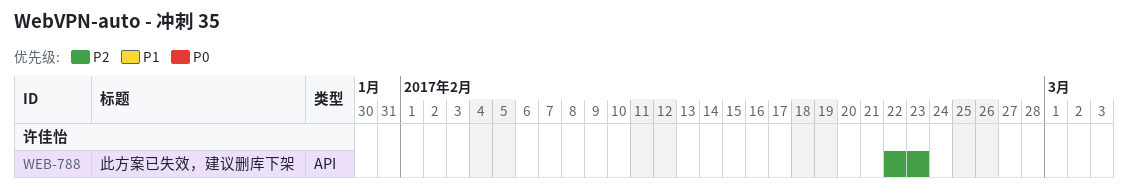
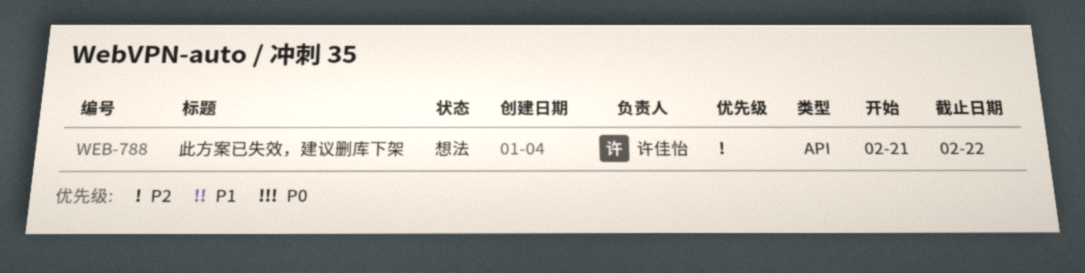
WEB-788, start: Feb 22 -> Feb 21
WEB-788, due: Feb 23 -> Feb 22

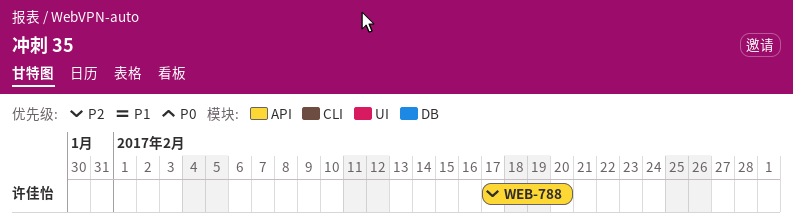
WEB-788, start: Feb 21 -> Feb 17
WEB-788, due: Feb 22 -> Feb 20

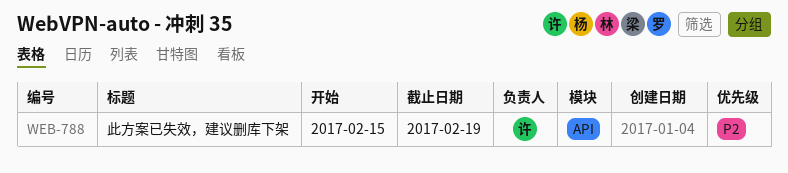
WEB-788, start: Feb 17 -> Feb 15
WEB-788, due: Feb 20 -> Feb 19

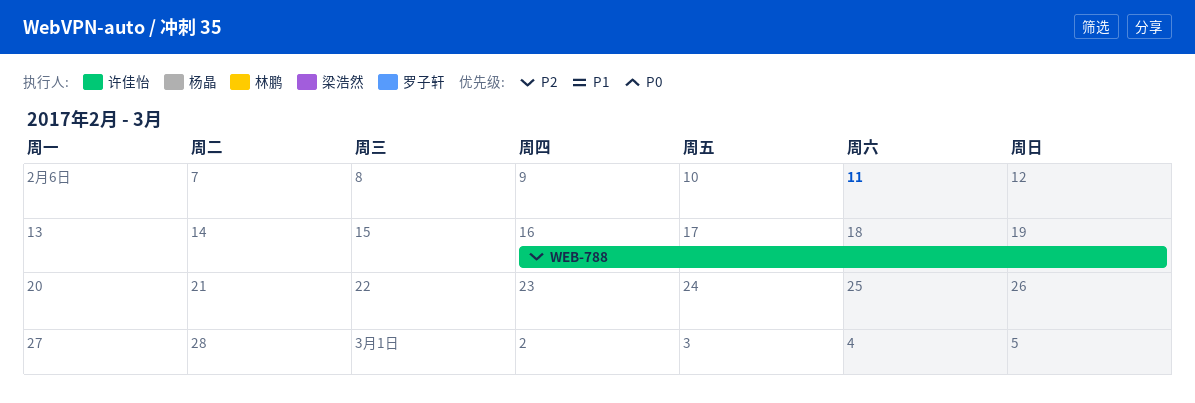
WEB-788, start: Feb 15 -> Feb 16

